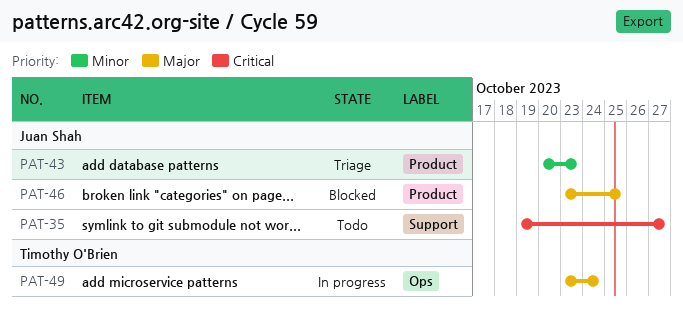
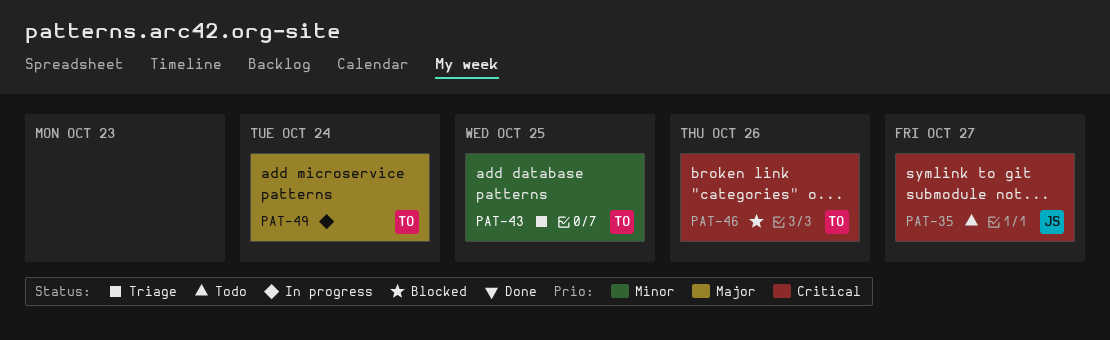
PAT-43, owner: Juan Shah -> Timothy O'Brien
PAT-43, due: Oct 23 -> Oct 25
PAT-46, owner: Juan Shah -> Timothy O'Brien
PAT-46, priority: Major -> Critical
PAT-46, due: Oct 25 -> Oct 26

